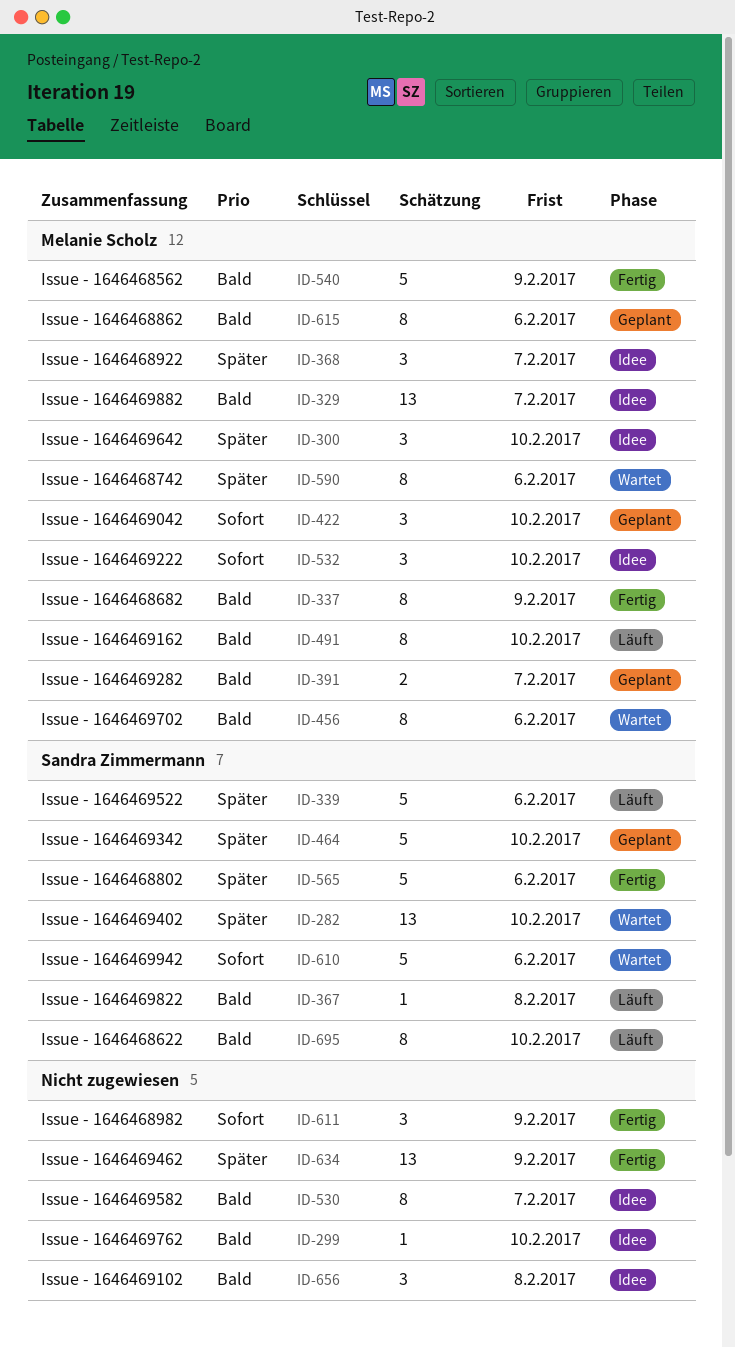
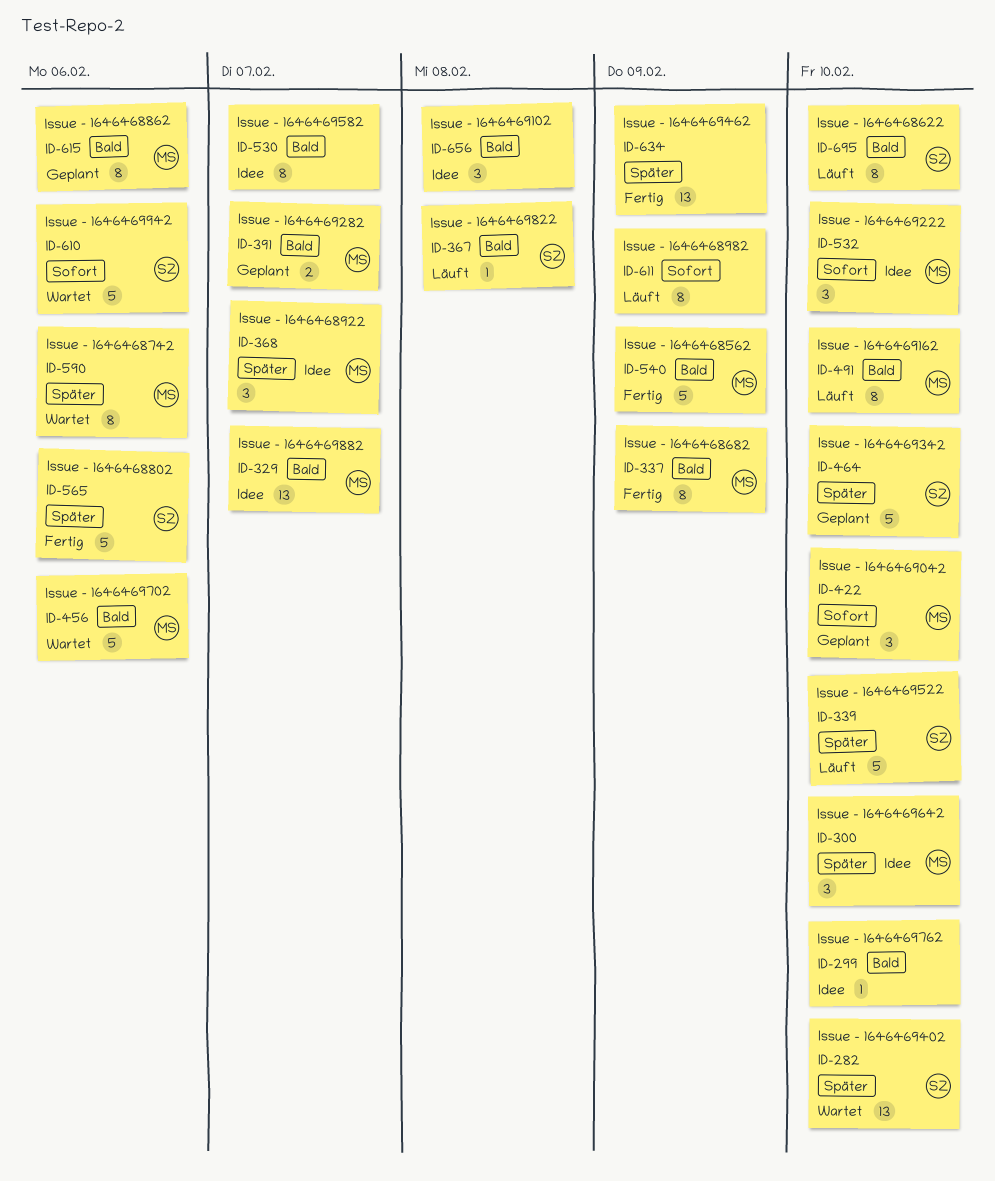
ID-339, due: Feb 6 -> Feb 10
ID-456, estimate: 8 -> 5
ID-611, status: Fertig -> Läuft
ID-611, estimate: 3 -> 8

